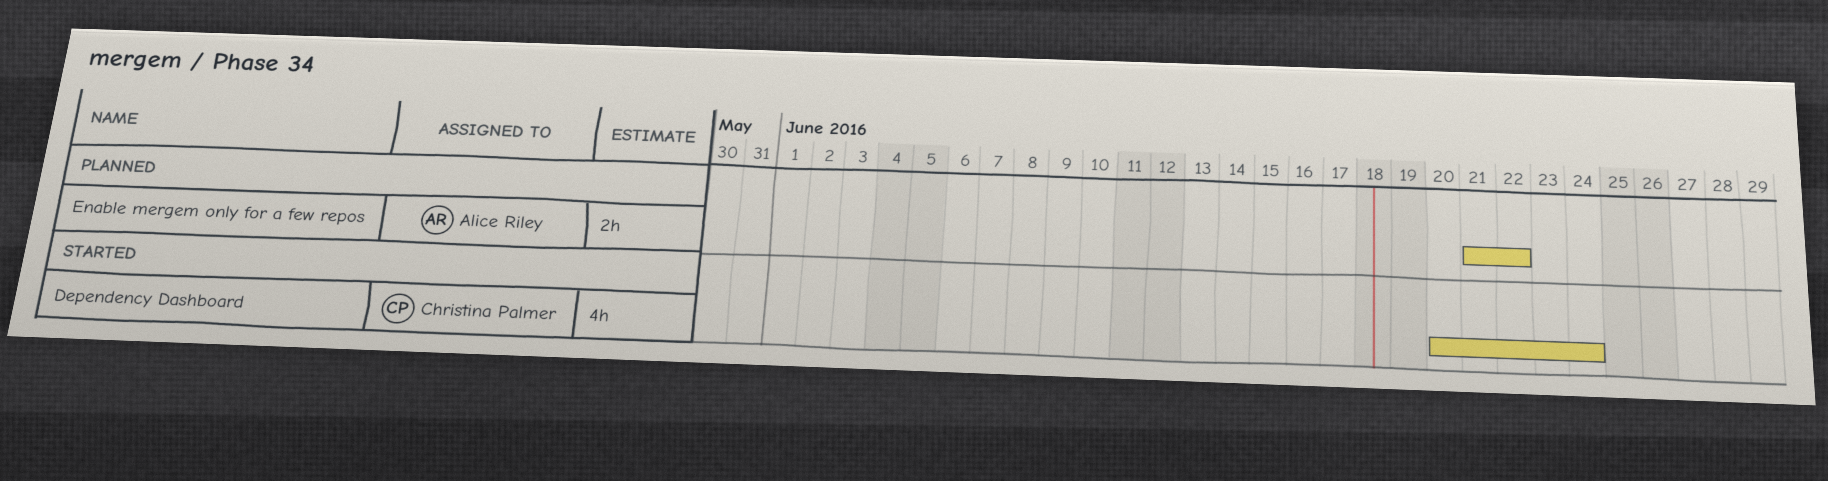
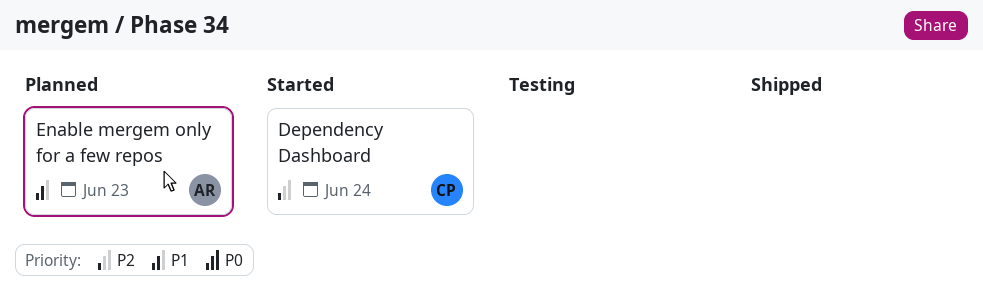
Enable mergem only for a few repos, due: Jun 22 -> Jun 23

